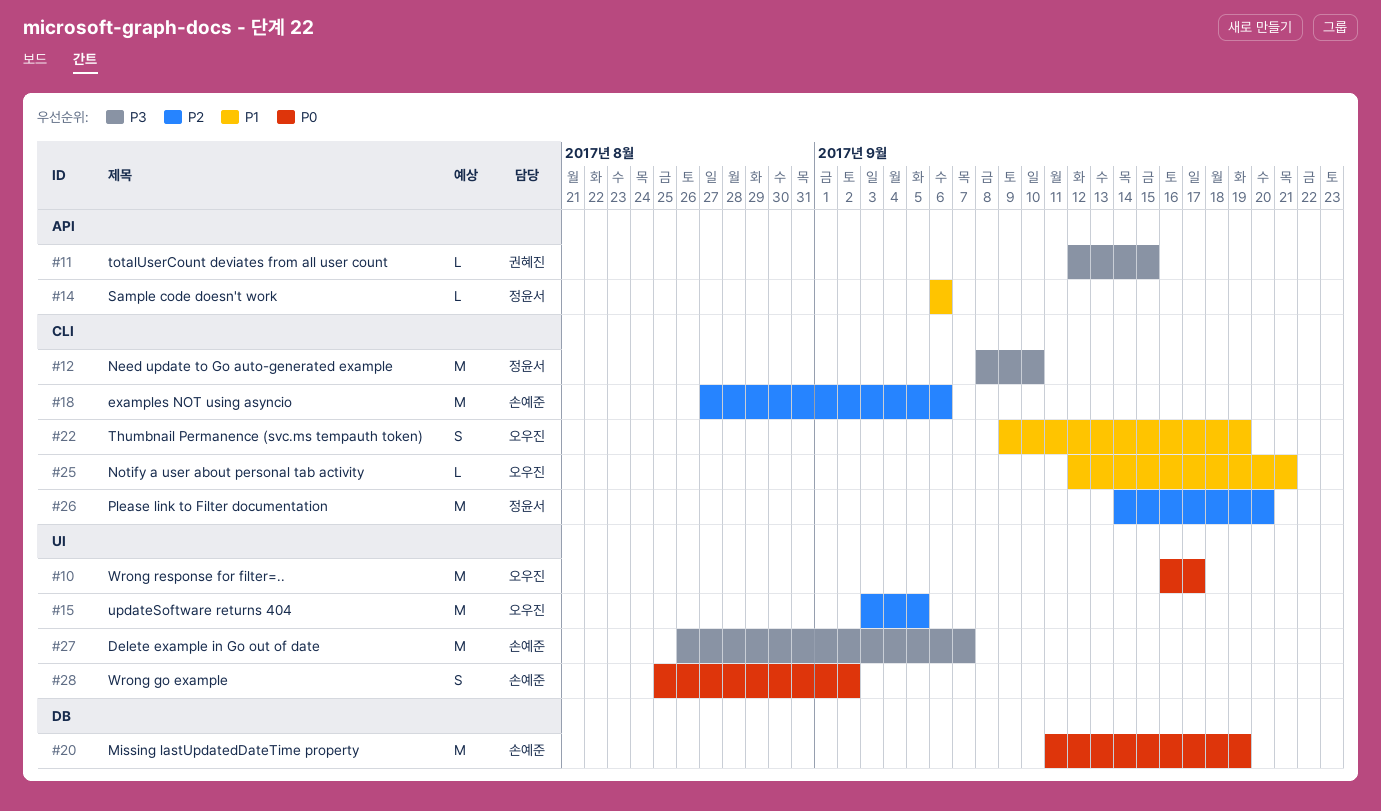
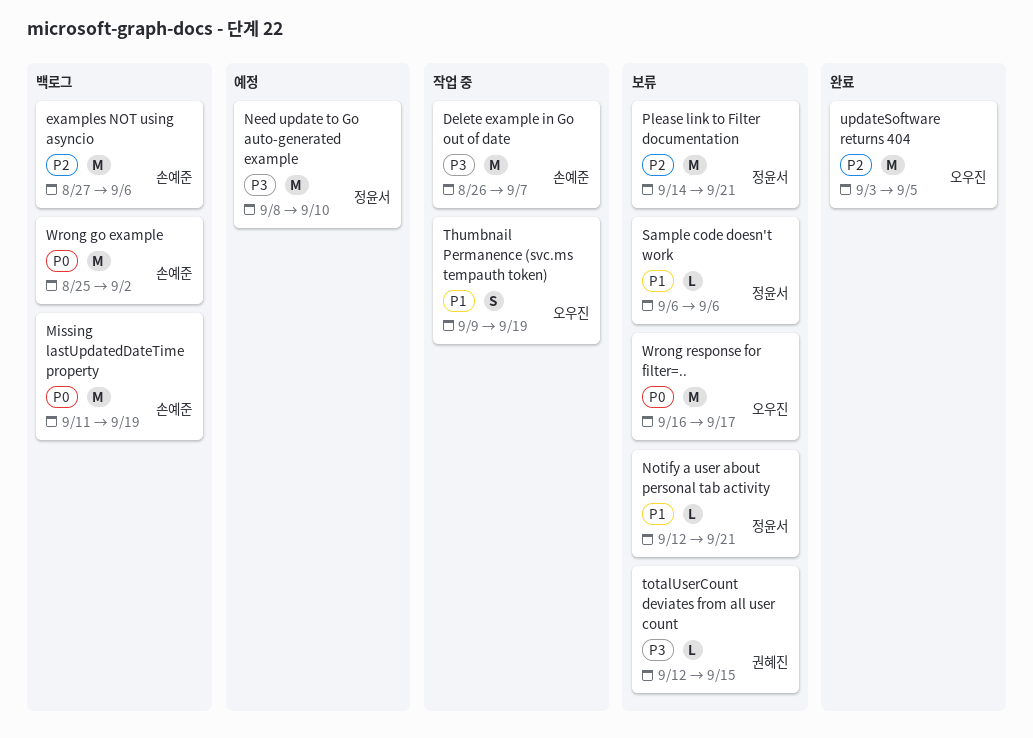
Notify a user about personal tab activity, owner: 오우진 -> 정윤서
Please link to Filter documentation, due: Sep 20 -> Sep 21
Wrong go example, estimate: S -> M

